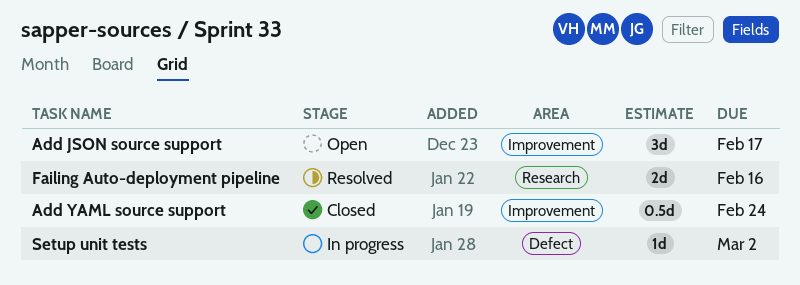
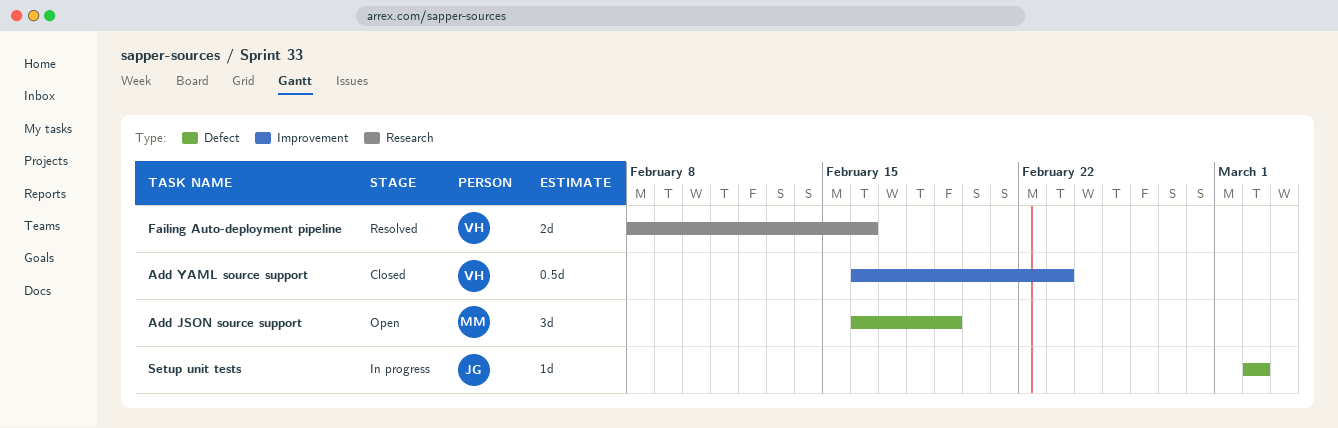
Add JSON source support, label: Improvement -> Defect
Add JSON source support, due: Feb 17 -> Feb 19
Add YAML source support, due: Feb 24 -> Feb 23

